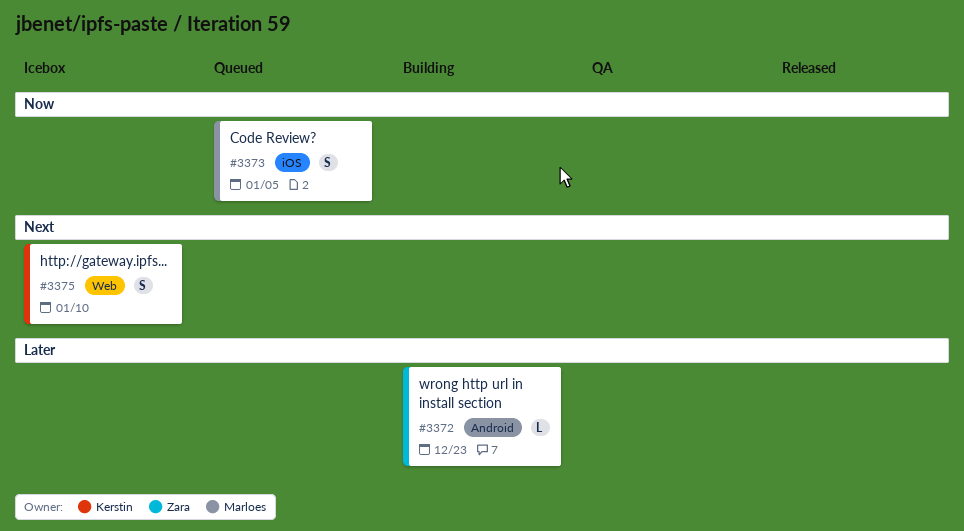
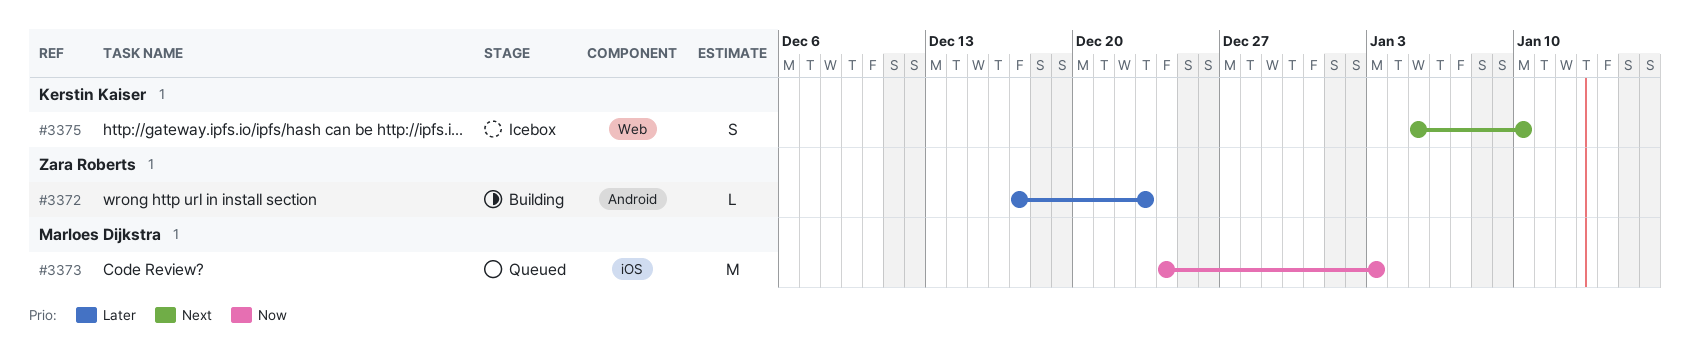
#3373, estimate: S -> M
#3373, due: Jan 5 -> Jan 3

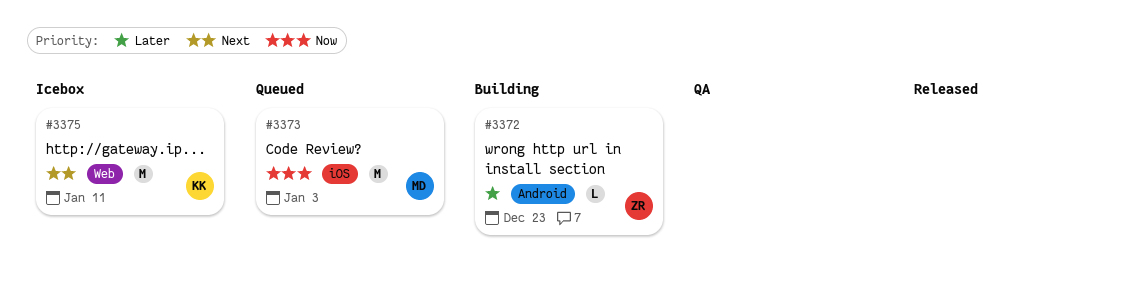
#3375, estimate: S -> M
#3375, due: Jan 10 -> Jan 11

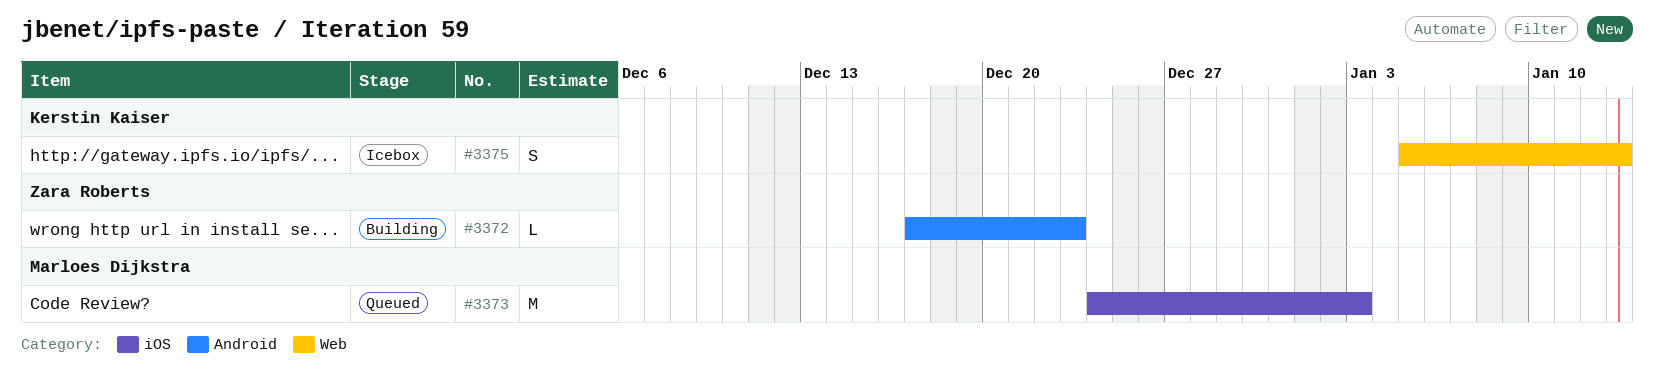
#3375, estimate: M -> S
#3375, due: Jan 11 -> Jan 13

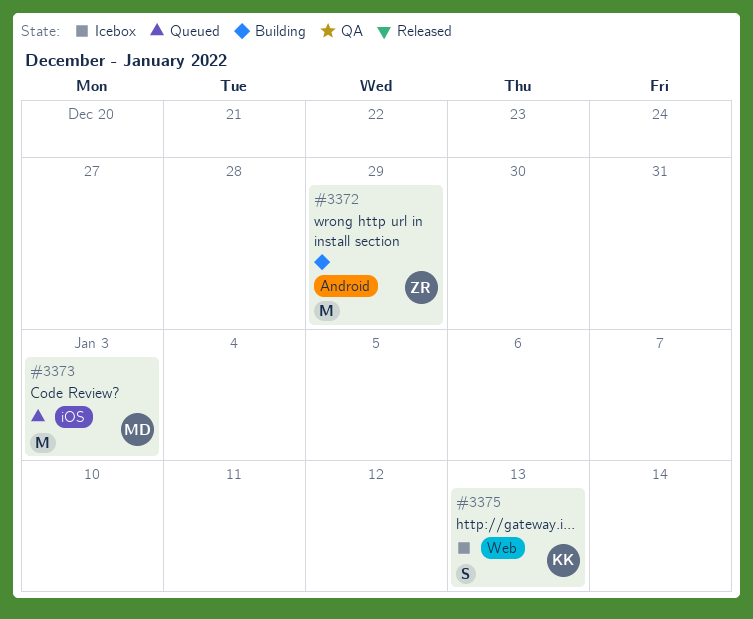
#3372, estimate: L -> M
#3372, due: Dec 23 -> Dec 29

